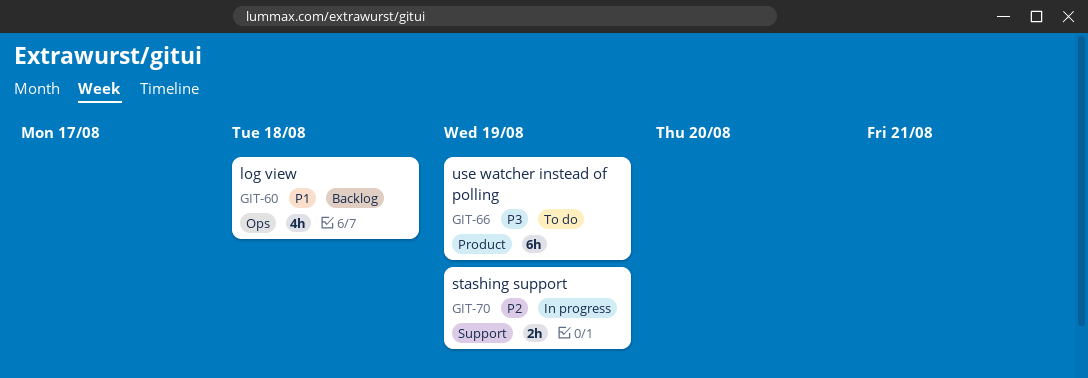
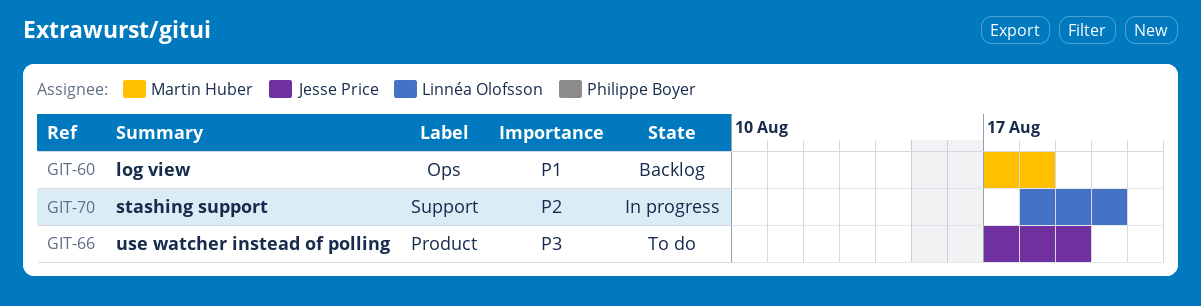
GIT-70, due: Aug 19 -> Aug 20

